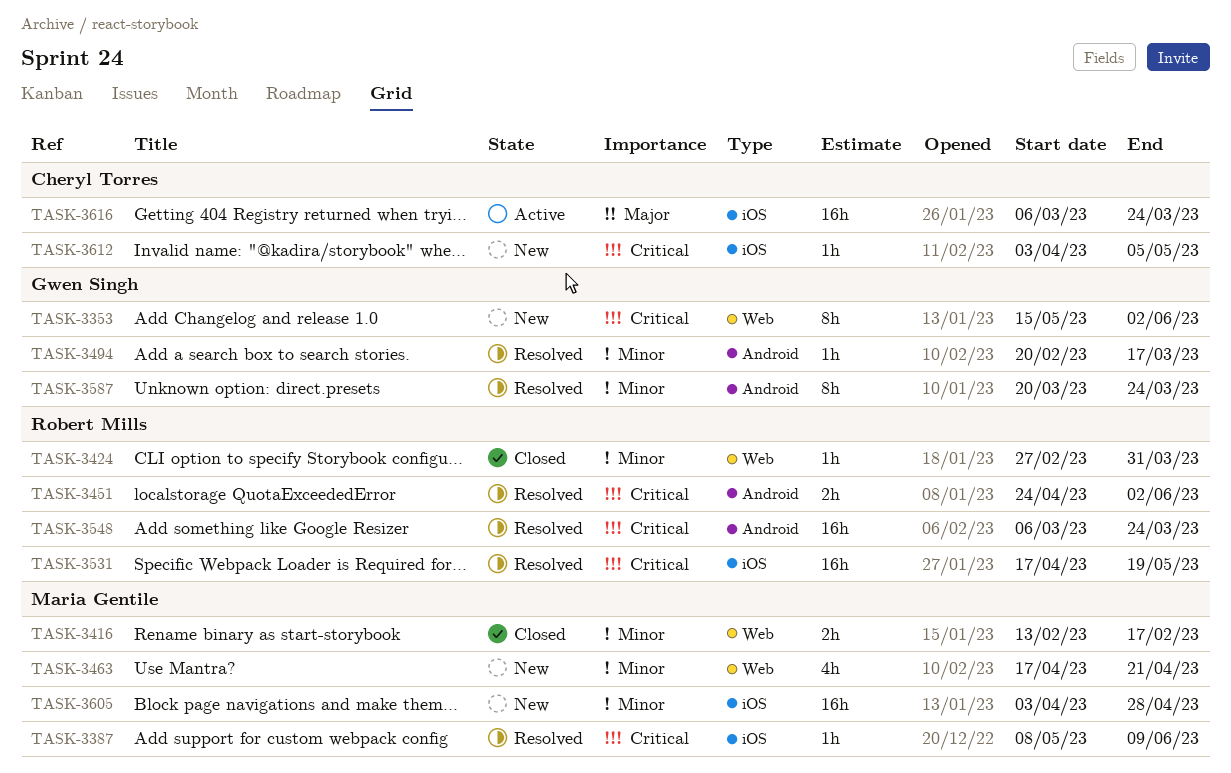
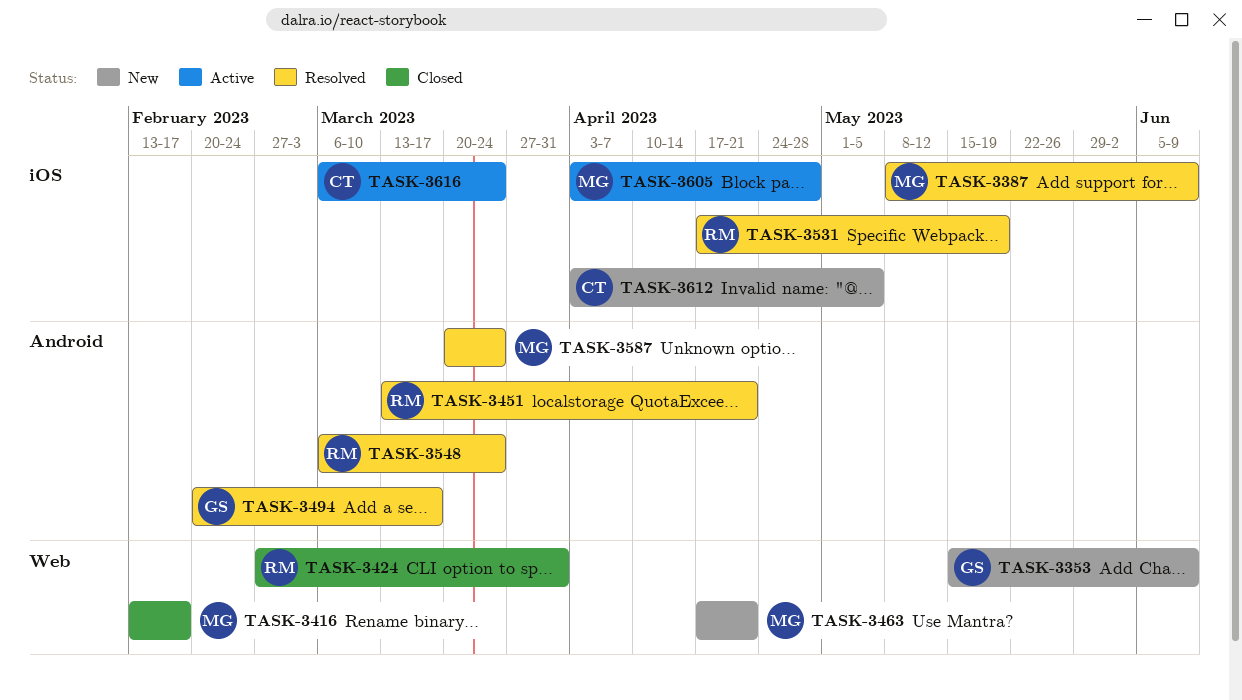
TASK-3353, due: Jun 2 -> Jun 9
TASK-3451, start: Apr 24 -> Mar 13
TASK-3451, due: Jun 2 -> Apr 21
TASK-3587, owner: Gwen Singh -> Maria Gentile
TASK-3605, status: New -> Active

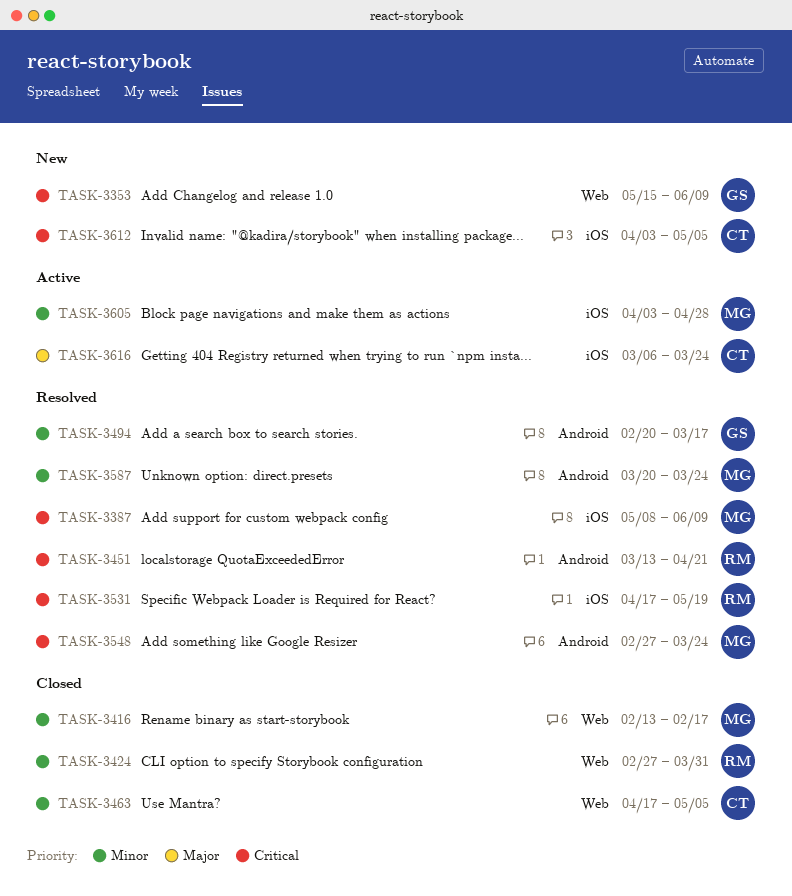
TASK-3463, status: New -> Closed
TASK-3463, owner: MG -> CT
TASK-3463, due: Apr 21 -> May 5
TASK-3548, owner: RM -> MG
TASK-3548, start: Mar 6 -> Feb 27

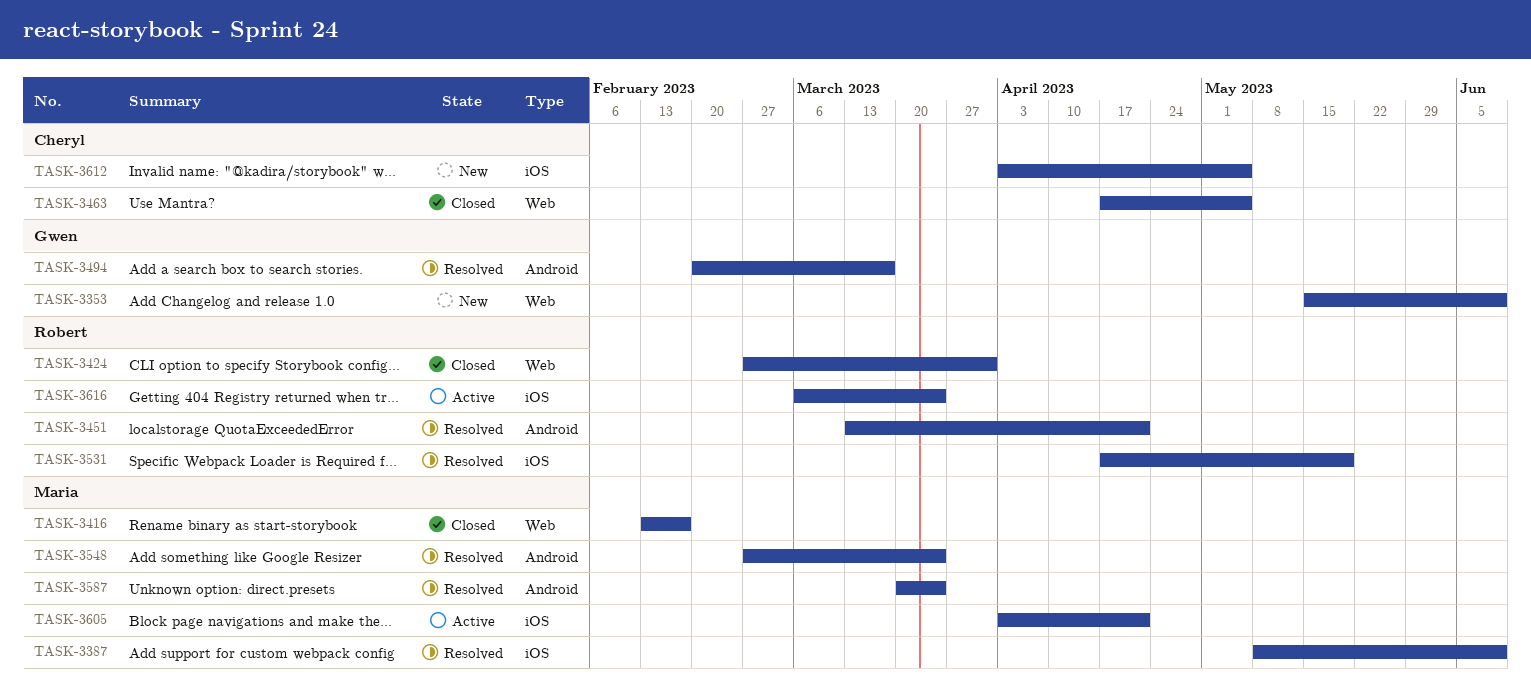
TASK-3605, due: Apr 28 -> Apr 21
TASK-3616, owner: Cheryl -> Robert

